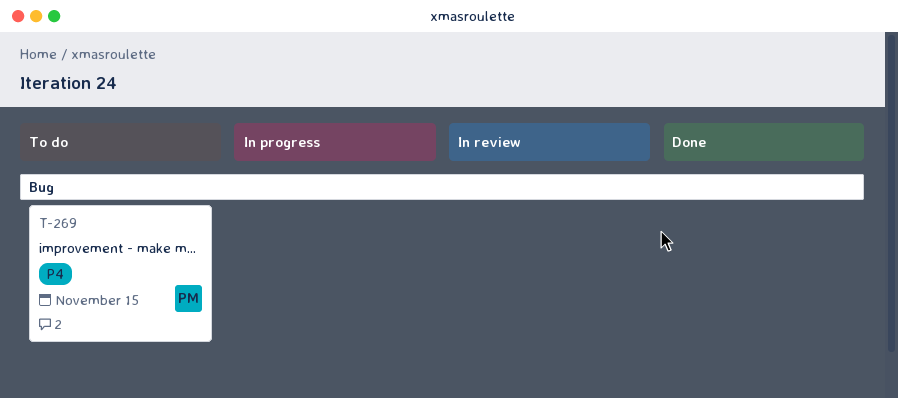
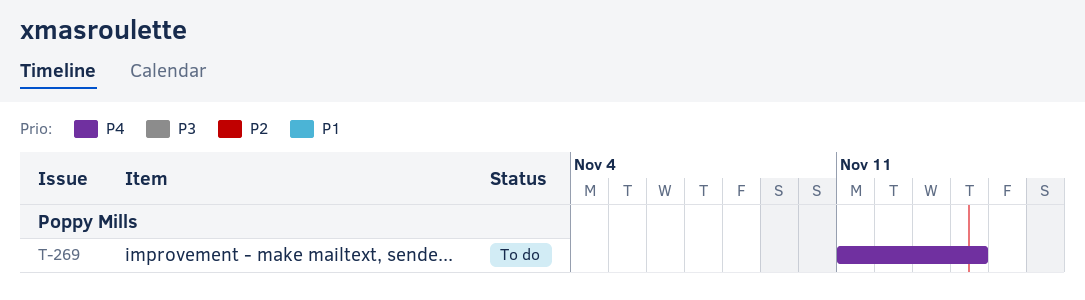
T-269, due: Nov 15 -> Nov 14

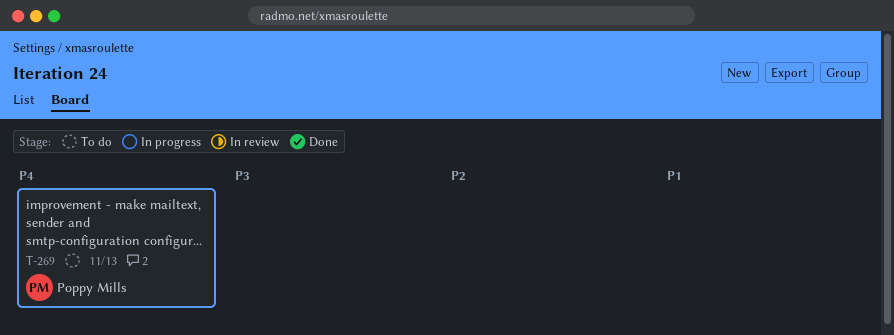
T-269, due: Nov 14 -> Nov 13

